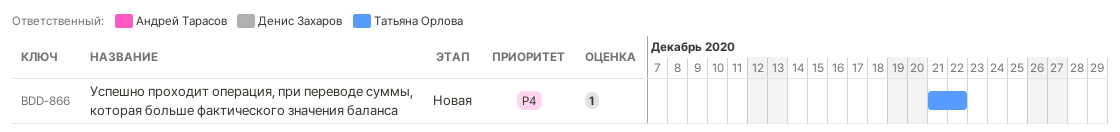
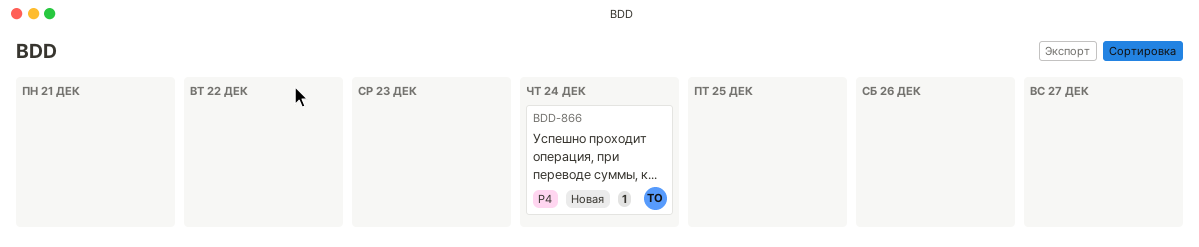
BDD-866, due: Dec 22 -> Dec 24

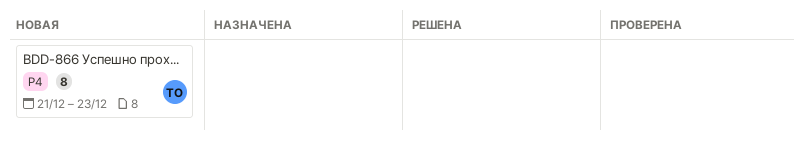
BDD-866, estimate: 1 -> 8
BDD-866, due: Dec 24 -> Dec 23

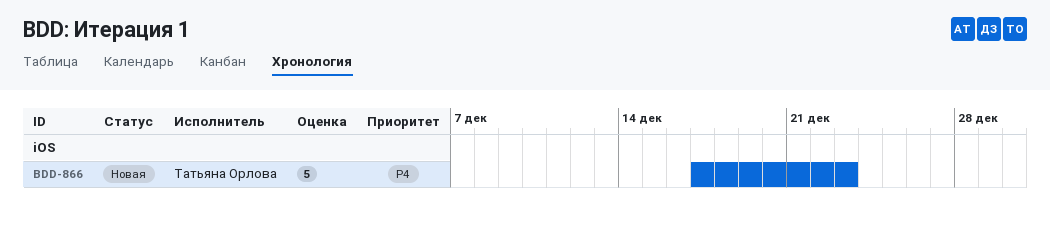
BDD-866, estimate: 8 -> 5
BDD-866, start: Dec 21 -> Dec 17

